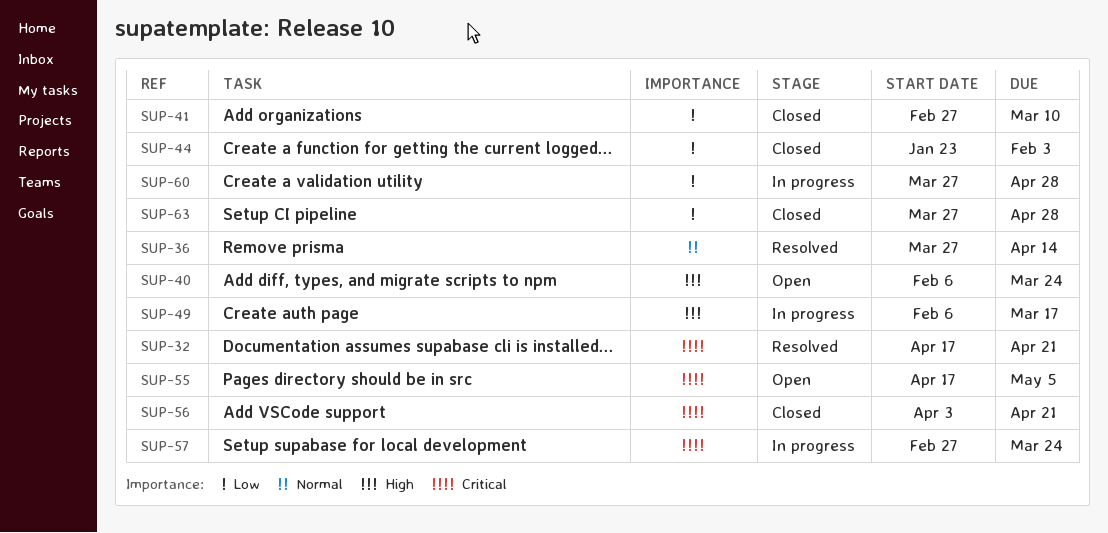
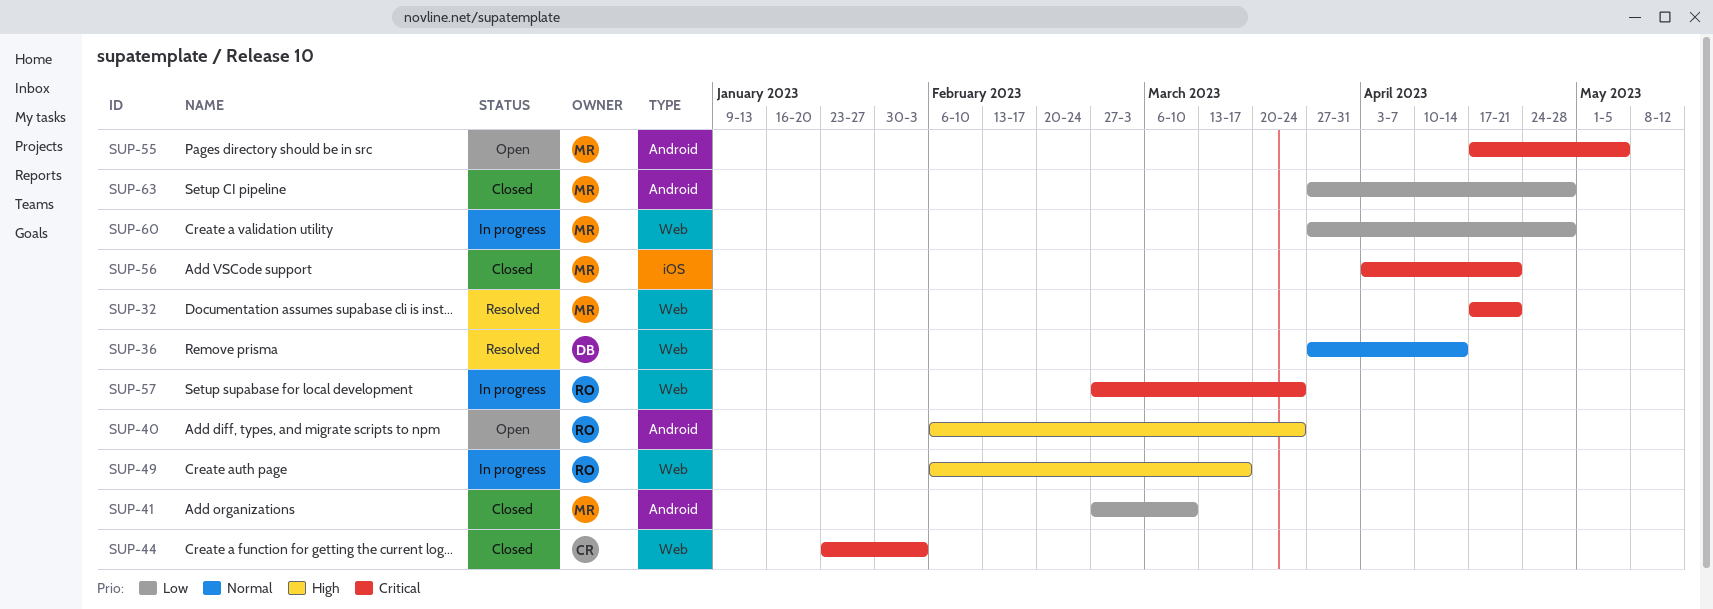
SUP-44, priority: Low -> Critical

